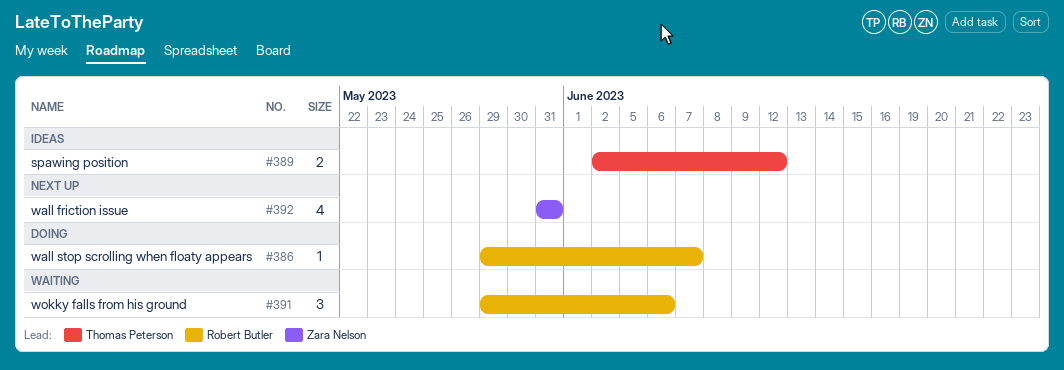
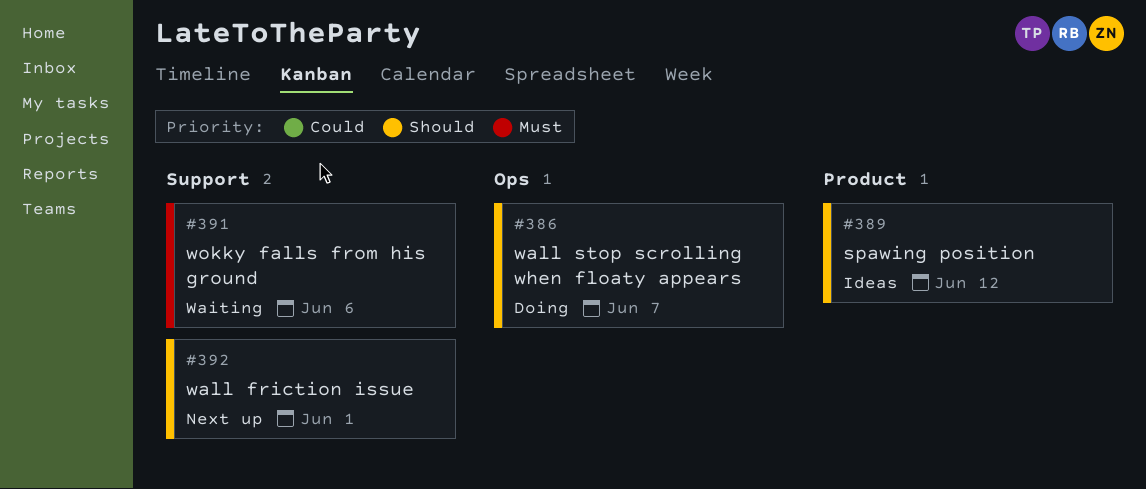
#392, due: May 31 -> Jun 1

